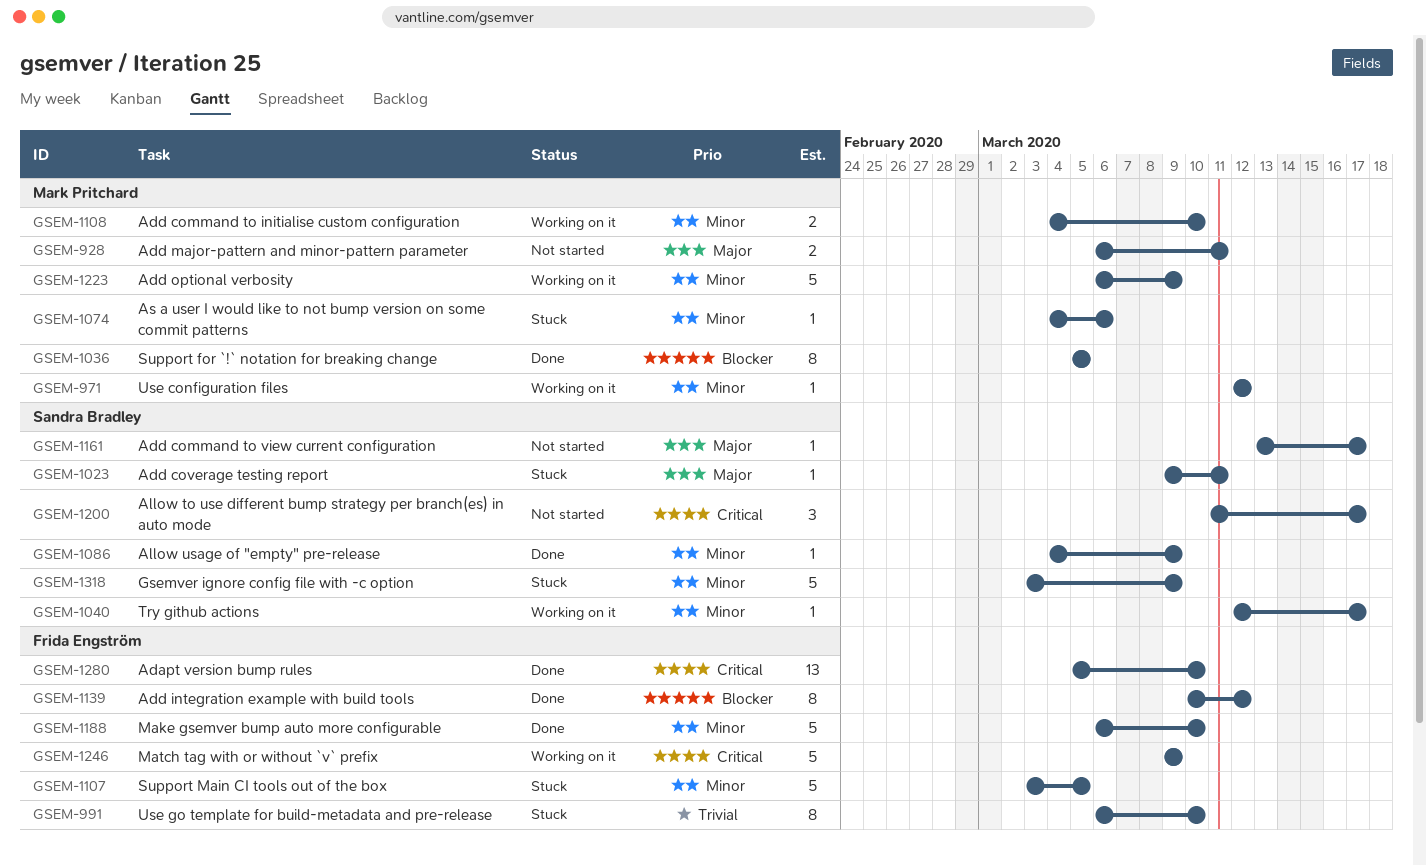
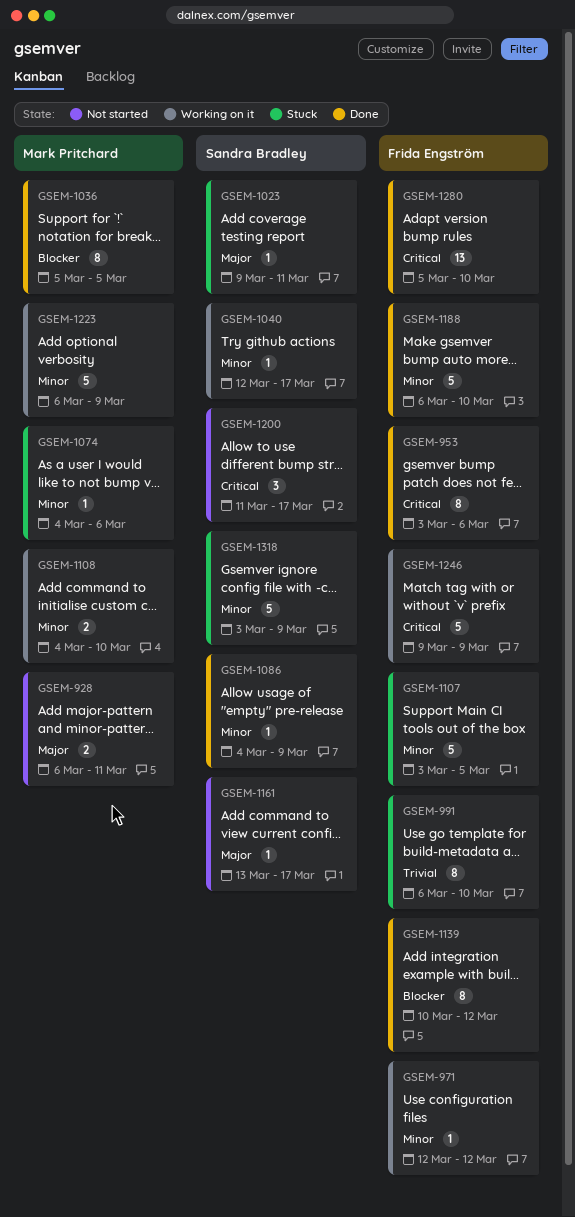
GSEM-953: none -> present
GSEM-971, owner: Mark Pritchard -> Frida Engström

